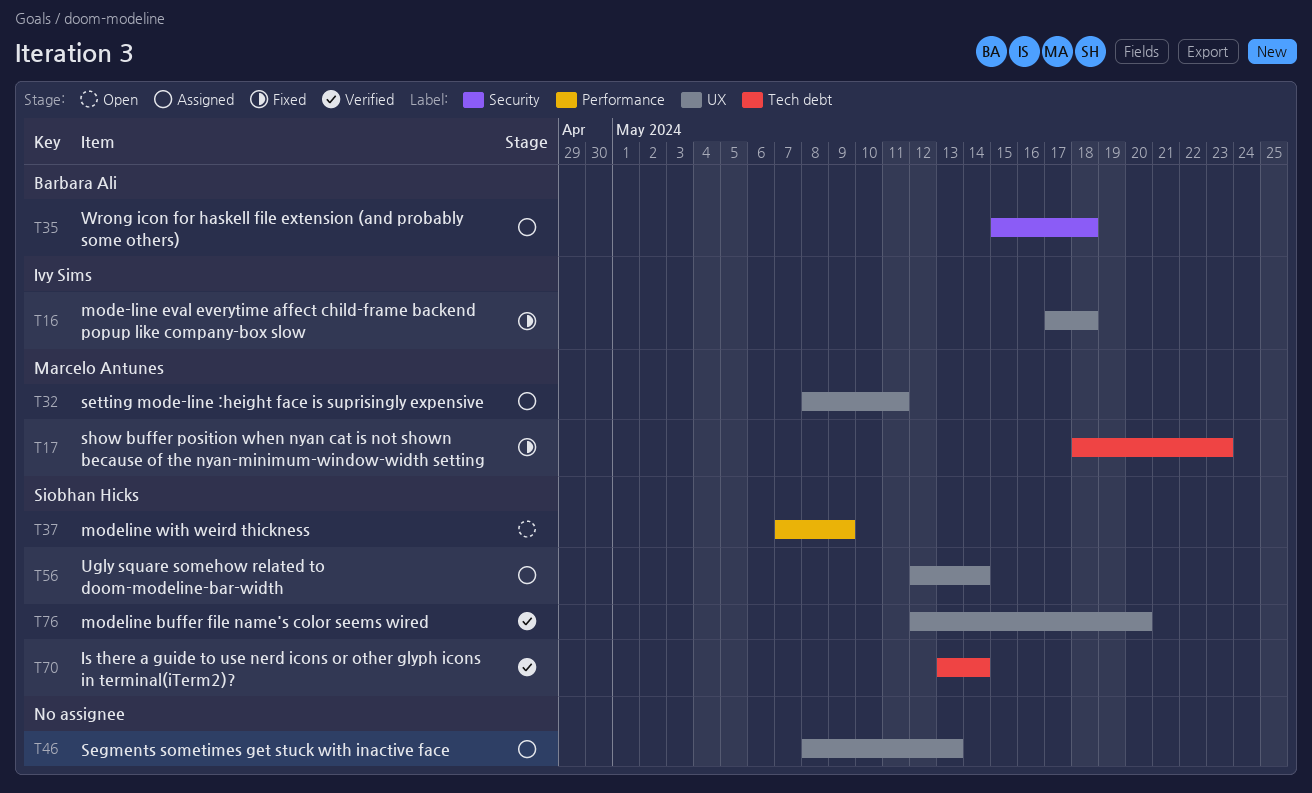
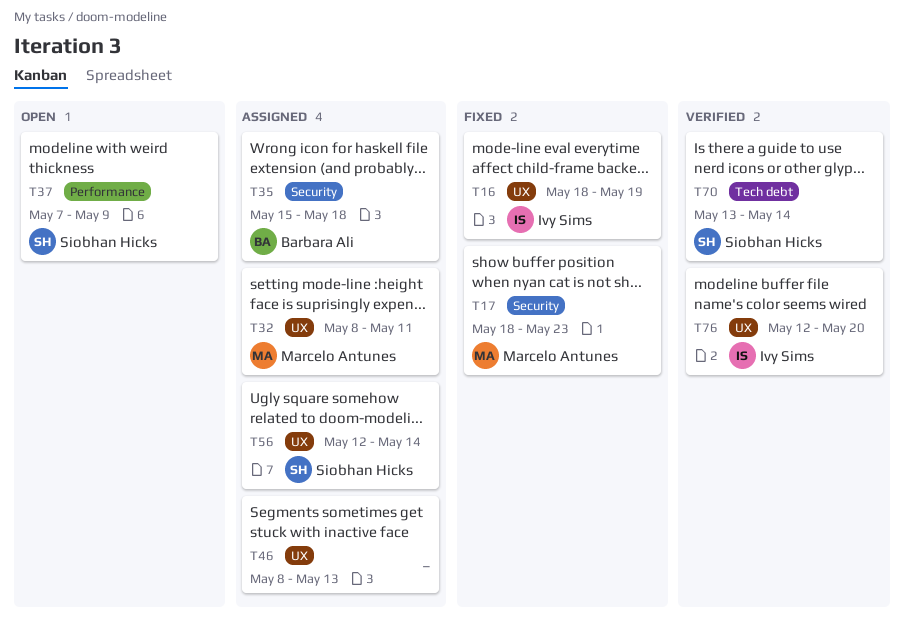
T16, start: May 17 -> May 18
T16, due: May 18 -> May 19
T17, label: Tech debt -> Security
T76, owner: Siobhan Hicks -> Ivy Sims

